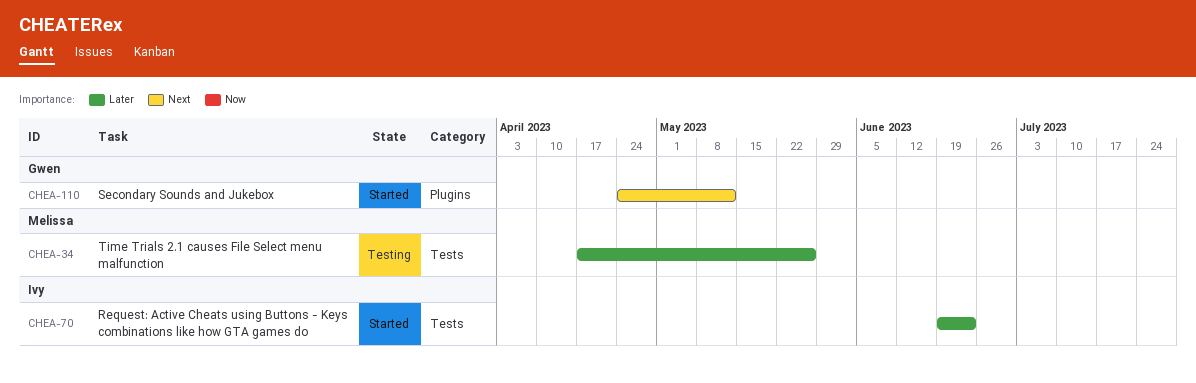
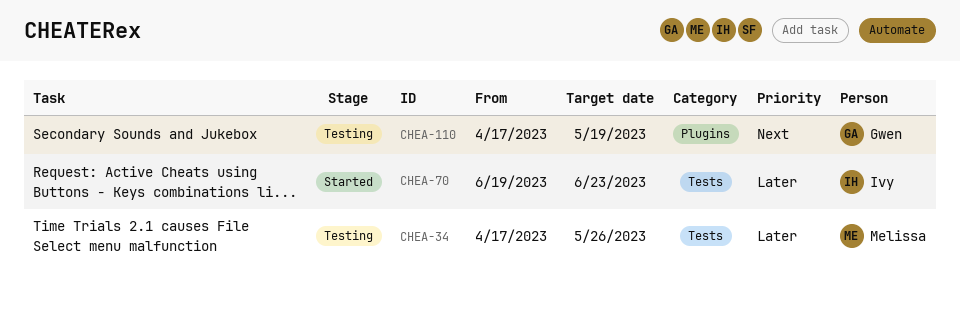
CHEA-110, status: Started -> Testing
CHEA-110, start: Apr 24 -> Apr 17
CHEA-110, due: May 12 -> May 19

